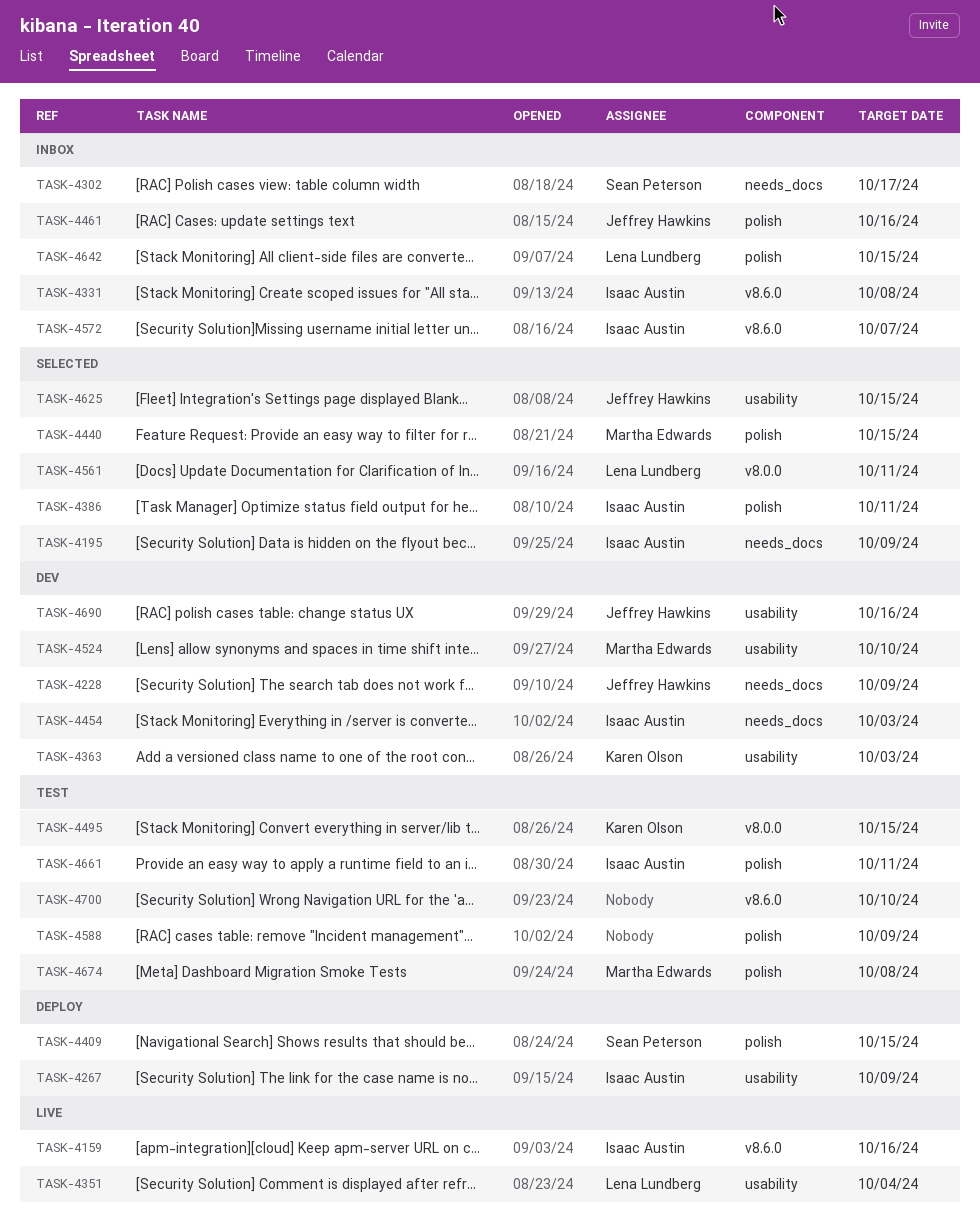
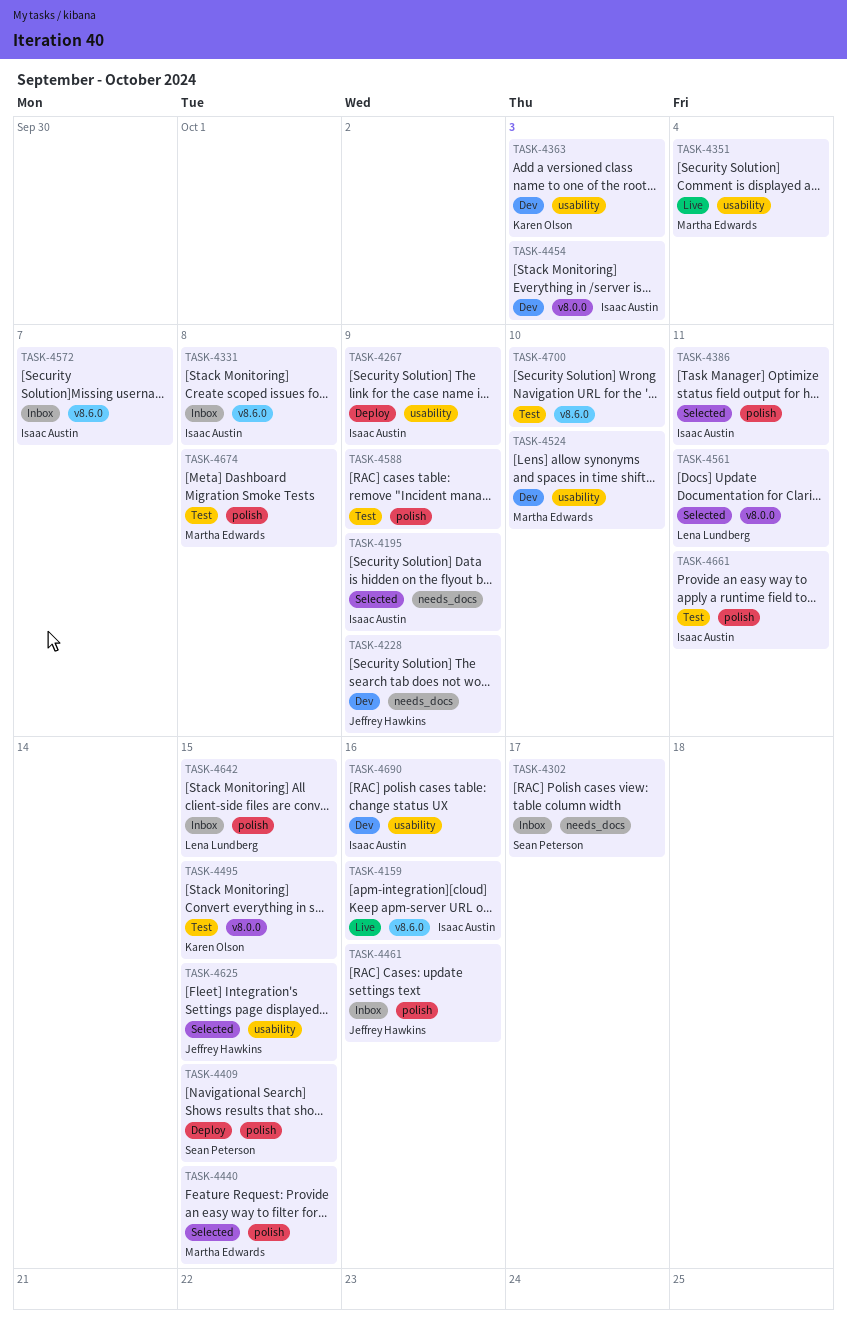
TASK-4351, owner: Lena Lundberg -> Martha Edwards
TASK-4454, label: needs_docs -> v8.0.0
TASK-4690, owner: Jeffrey Hawkins -> Isaac Austin

